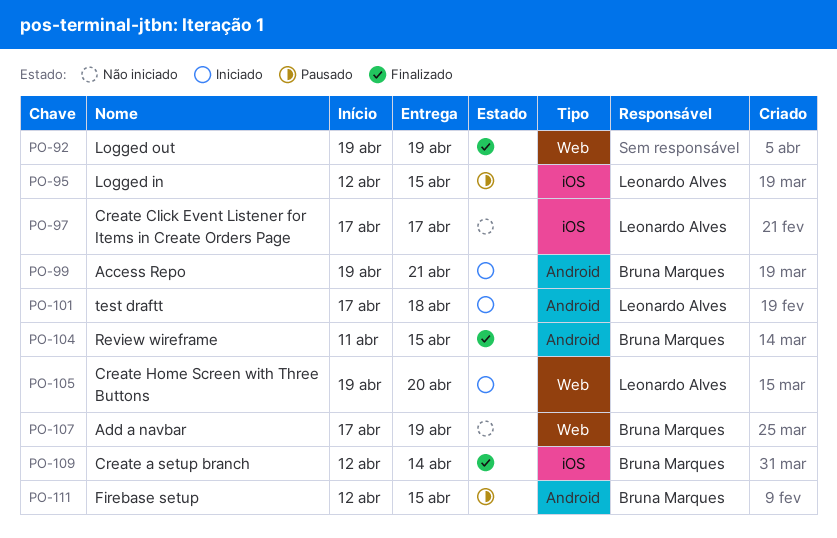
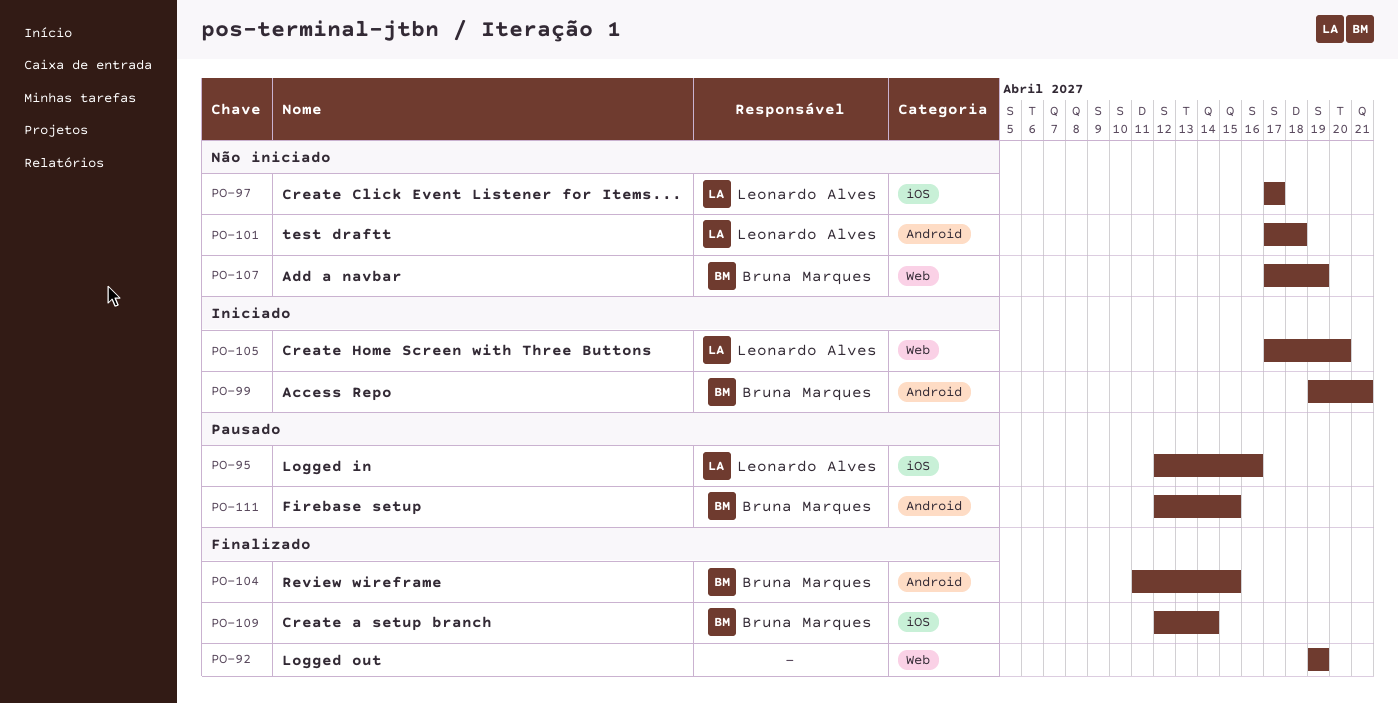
PO-95, due: Apr 15 -> Apr 16
PO-101, status: Iniciado -> Não iniciado
PO-105, start: Apr 19 -> Apr 17

